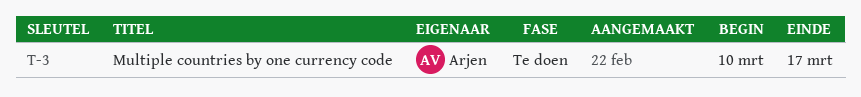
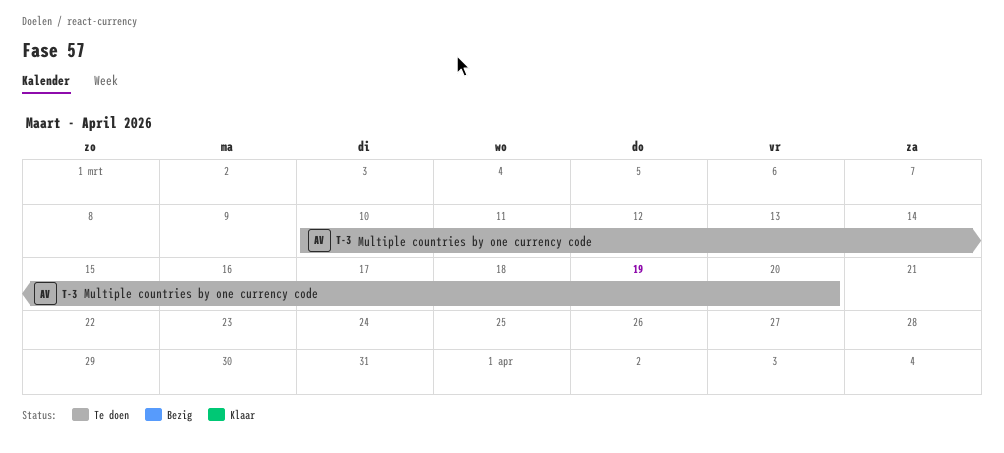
T-3, due: Mar 17 -> Mar 20

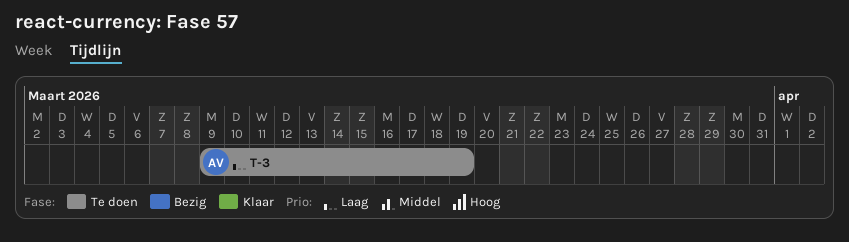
T-3, start: Mar 10 -> Mar 9
T-3, due: Mar 20 -> Mar 19

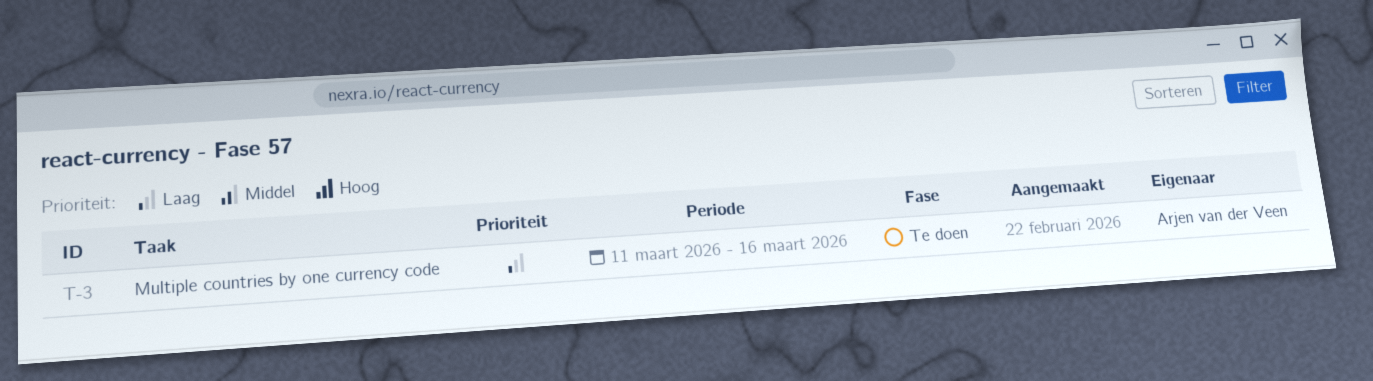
T-3, start: Mar 9 -> Mar 11
T-3, due: Mar 19 -> Mar 16

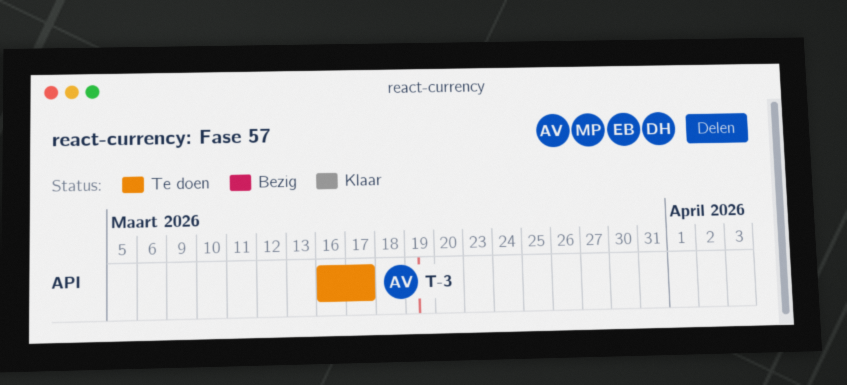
T-3, start: Mar 11 -> Mar 16
T-3, due: Mar 16 -> Mar 17

